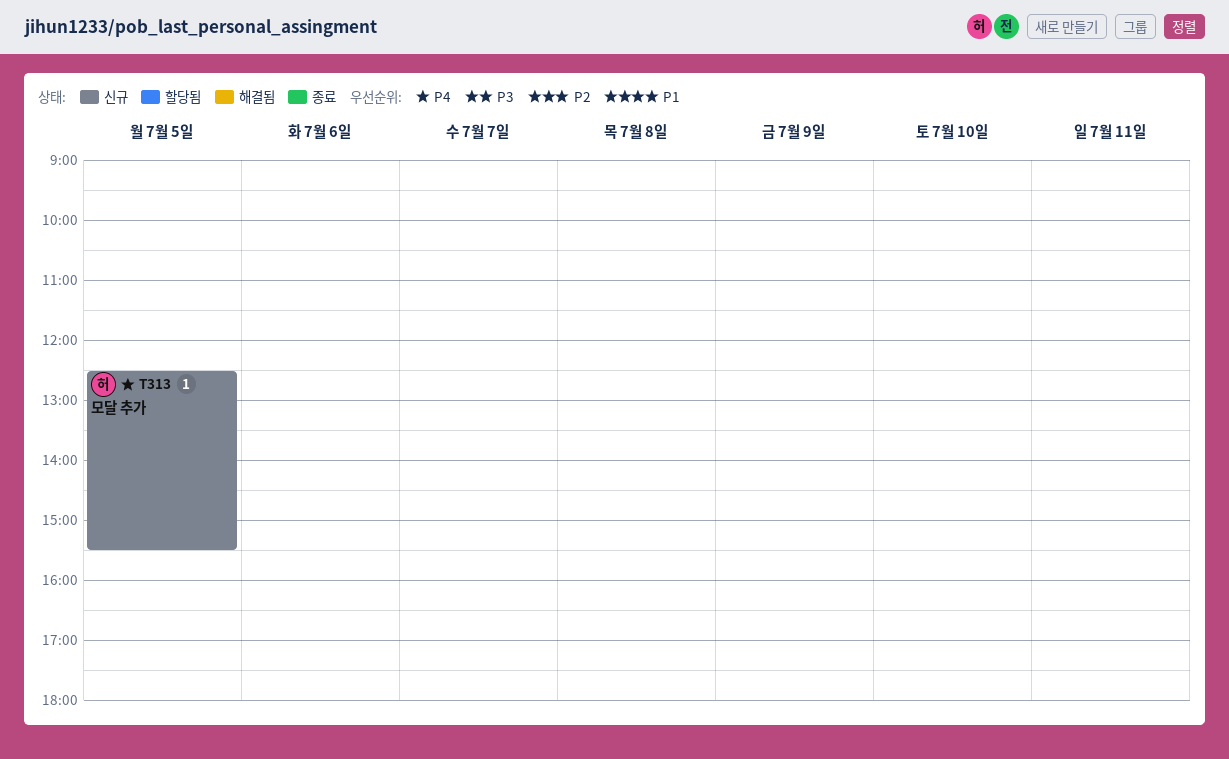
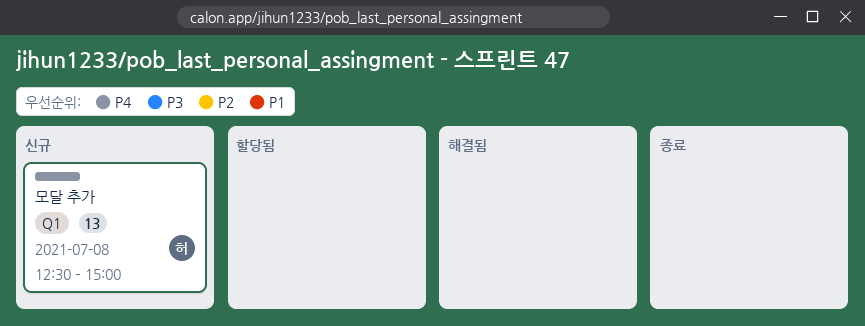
모달 추가, estimate: 1 -> 13
모달 추가, day: Jul 5 -> Jul 8
모달 추가, ends: 15:30 -> 15:00

